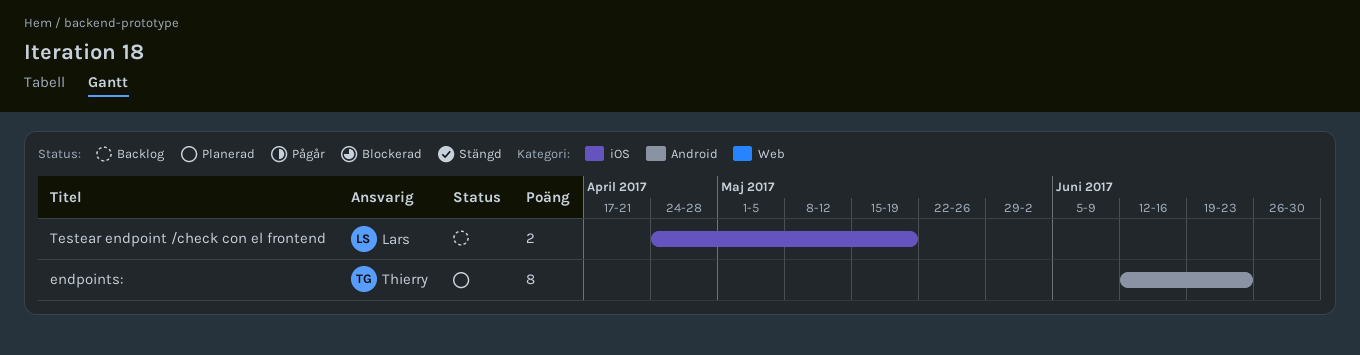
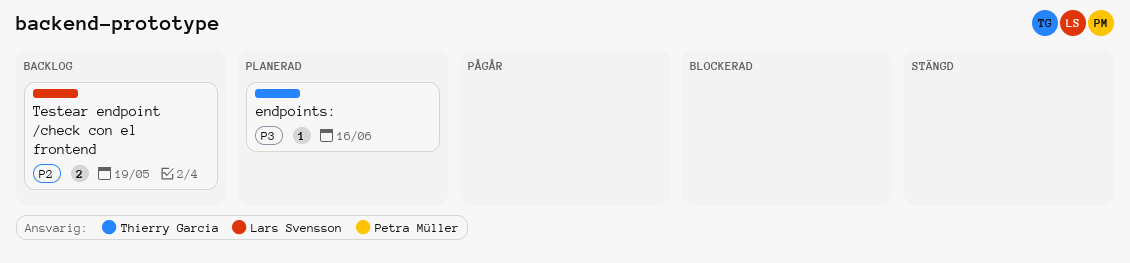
endpoints:, estimate: 8 -> 1
endpoints:, due: Jun 23 -> Jun 16

